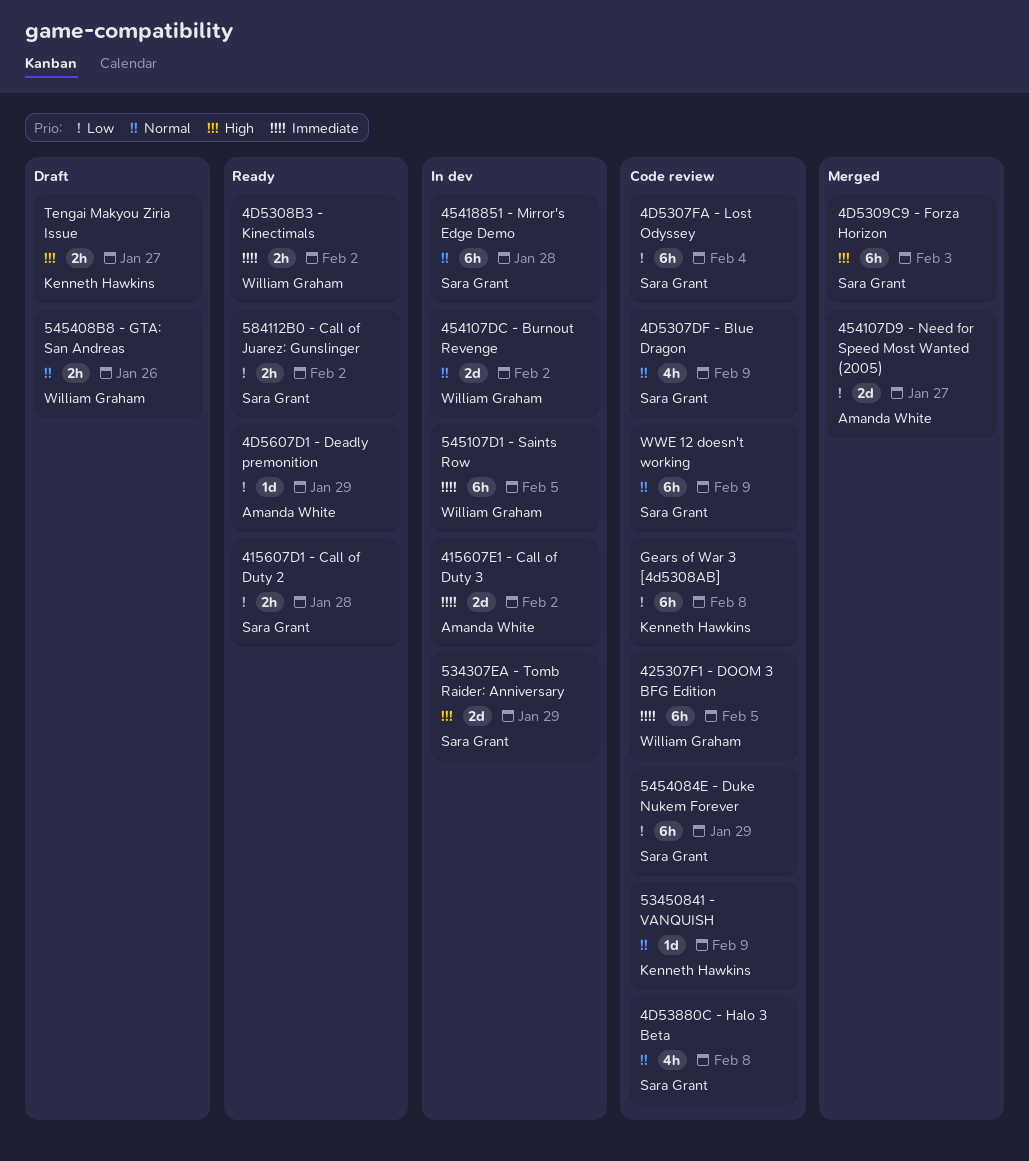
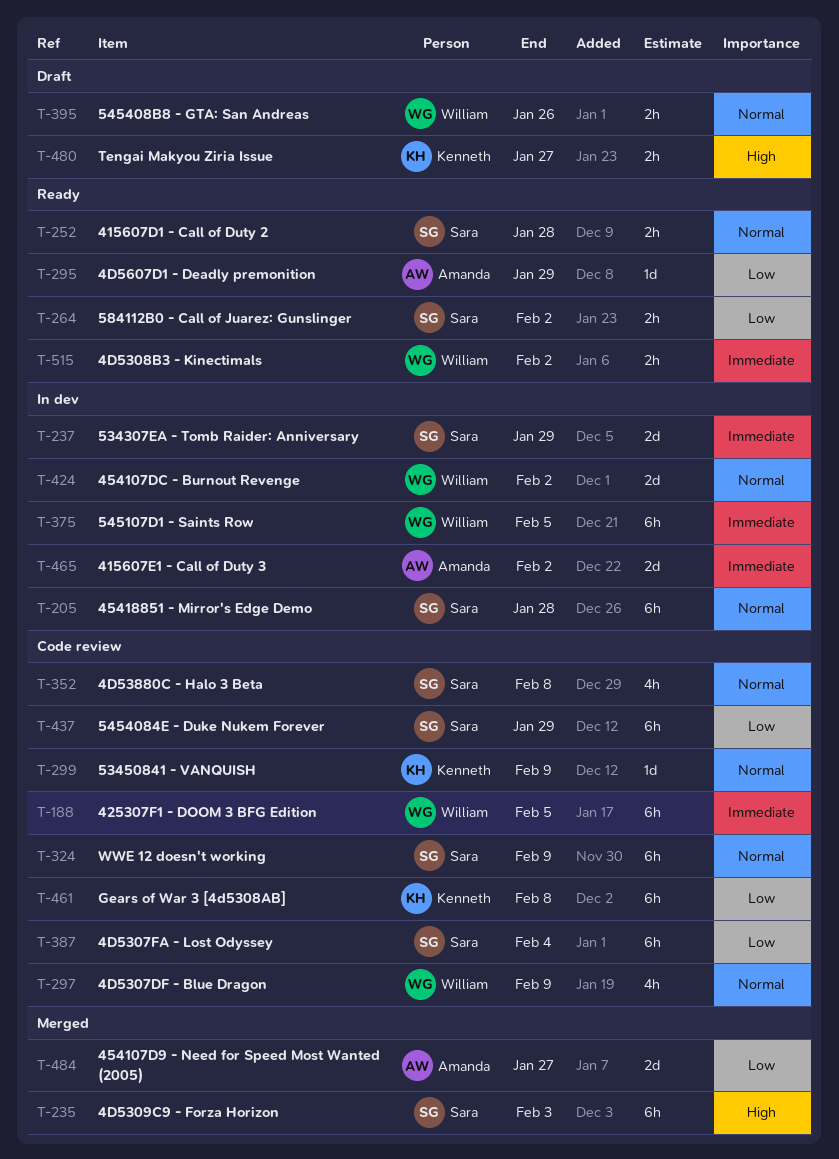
415607D1 - Call of Duty 2, priority: Low -> Normal
4D5307DF - Blue Dragon, owner: Sara Grant -> William Graham
534307EA - Tomb Raider: Anniversary, priority: High -> Immediate

